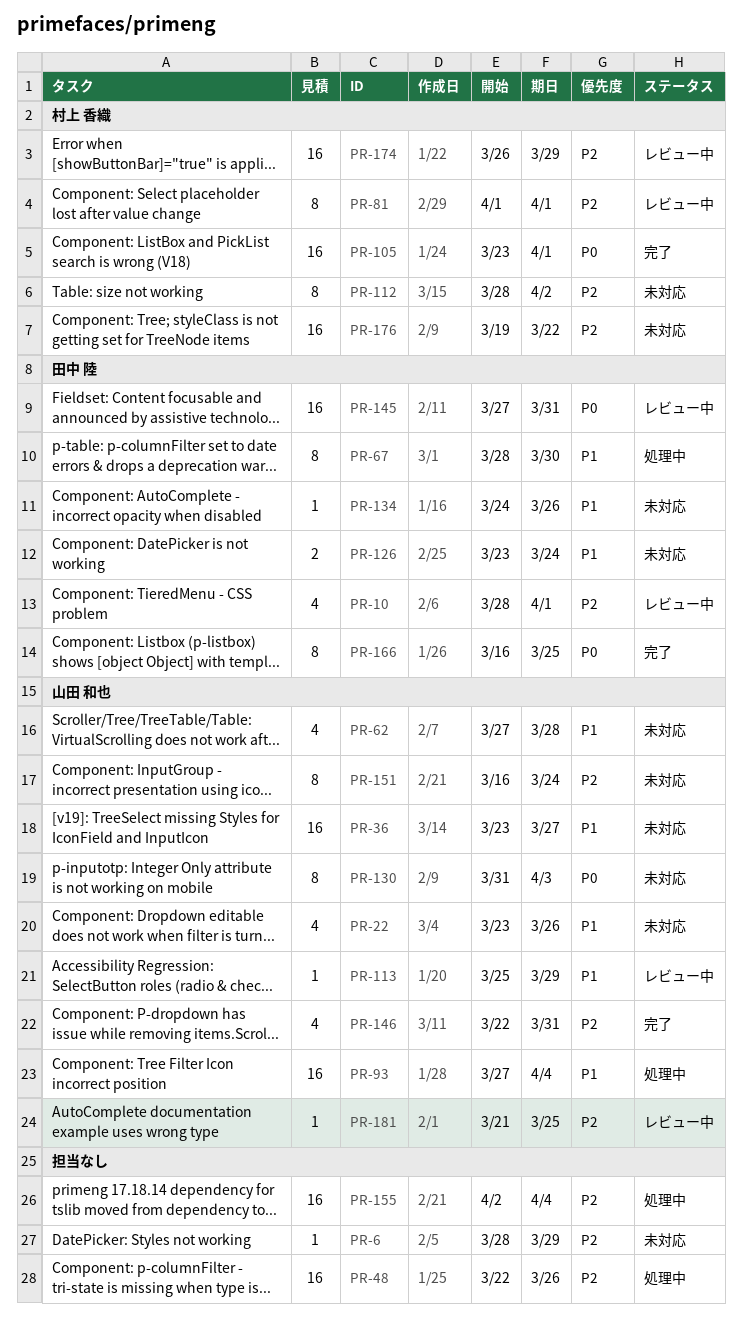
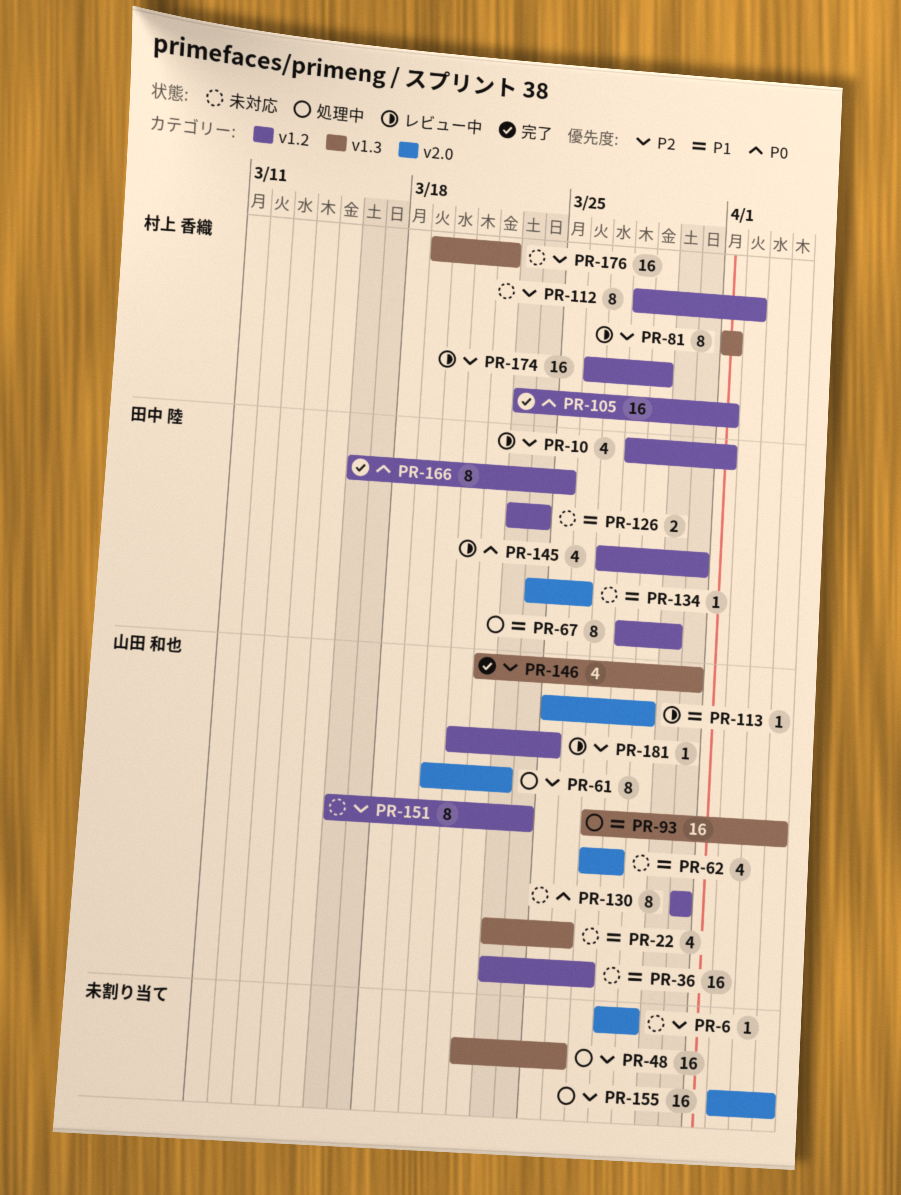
PR-61: none -> present
PR-130, due: Apr 3 -> Mar 31
PR-145, estimate: 16 -> 4

